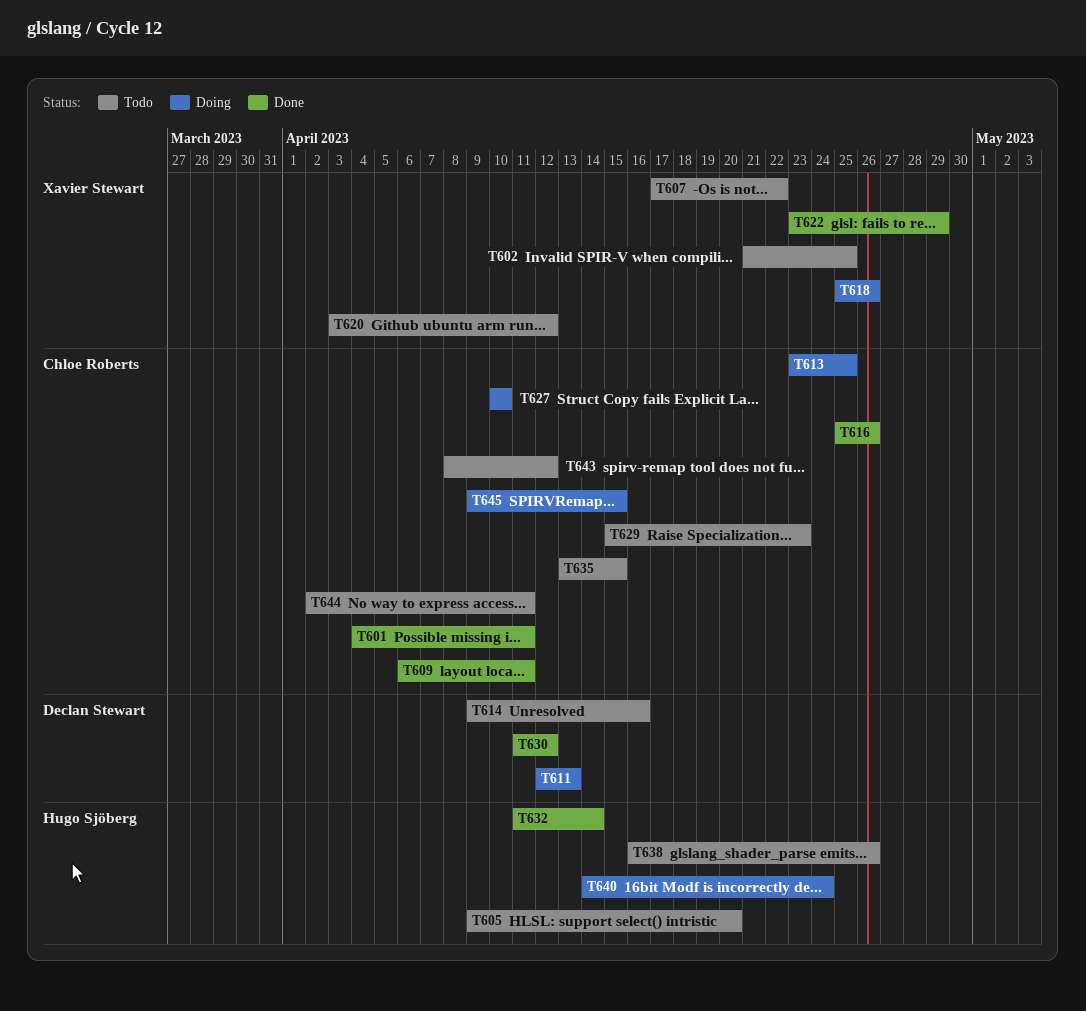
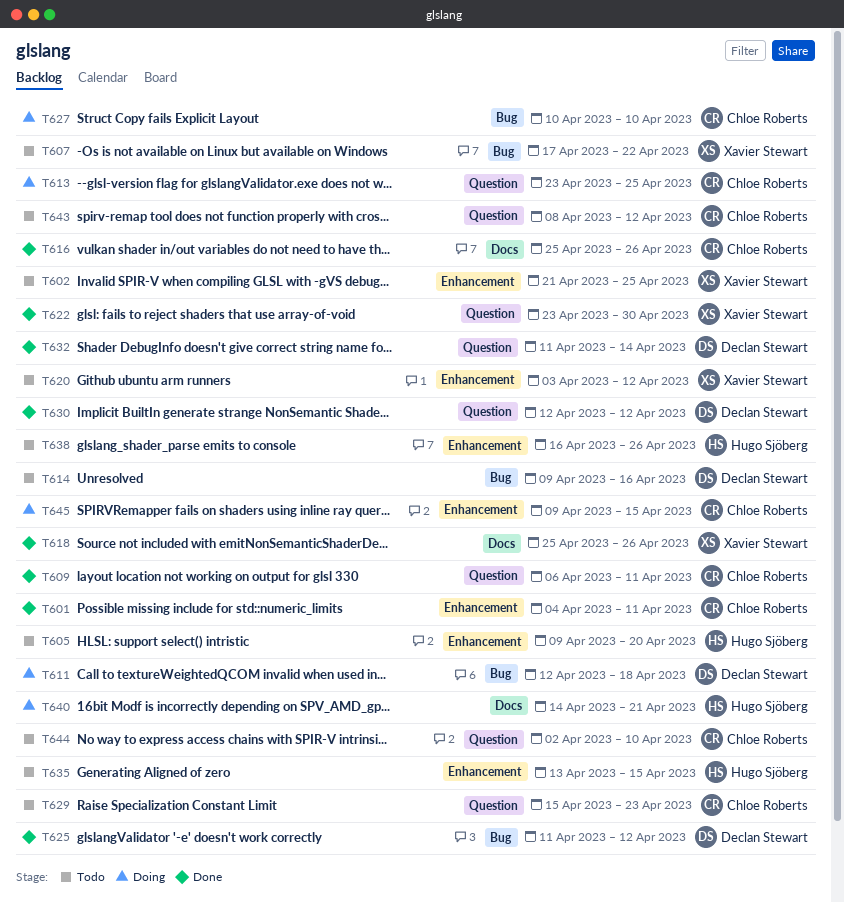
T611, due: Apr 13 -> Apr 18
T618, status: Doing -> Done
T622, due: Apr 29 -> Apr 30
T625: none -> present
T630, start: Apr 11 -> Apr 12
T632, owner: Hugo Sjöberg -> Declan Stewart
T635, owner: Chloe Roberts -> Hugo Sjöberg
T640, due: Apr 24 -> Apr 21
T644, due: Apr 11 -> Apr 10

